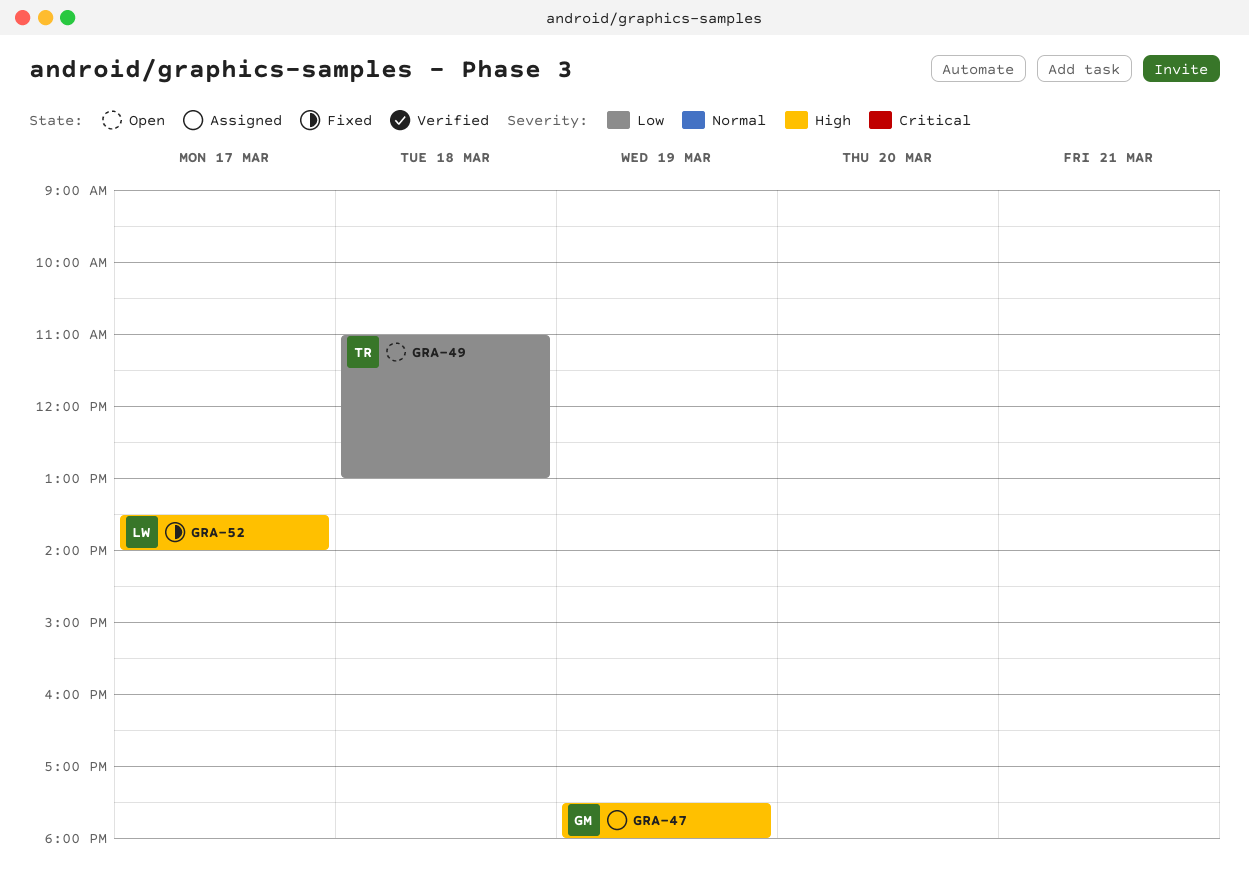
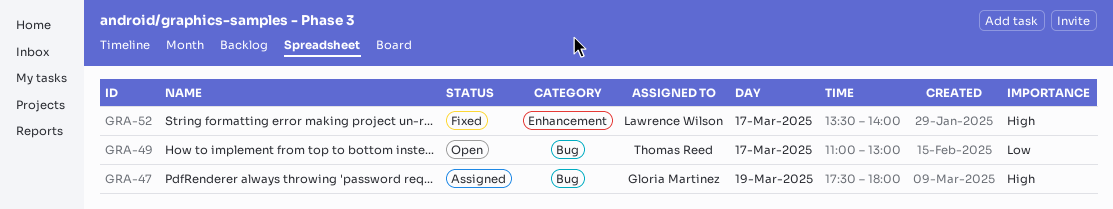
GRA-49, day: Mar 18 -> Mar 17

